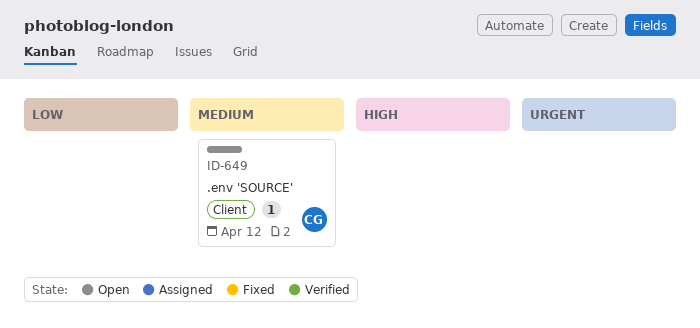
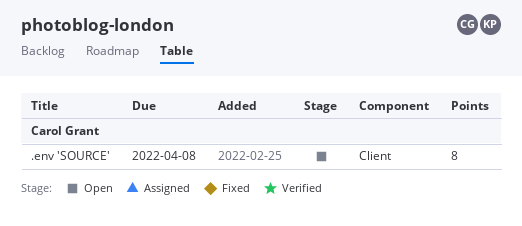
.env 'SOURCE', estimate: 1 -> 8
.env 'SOURCE', due: Apr 12 -> Apr 8

